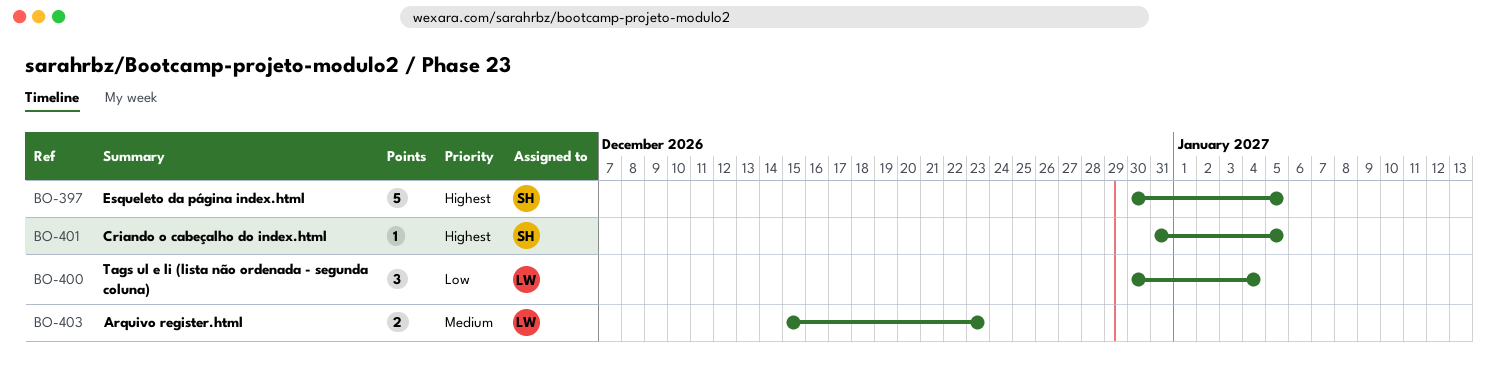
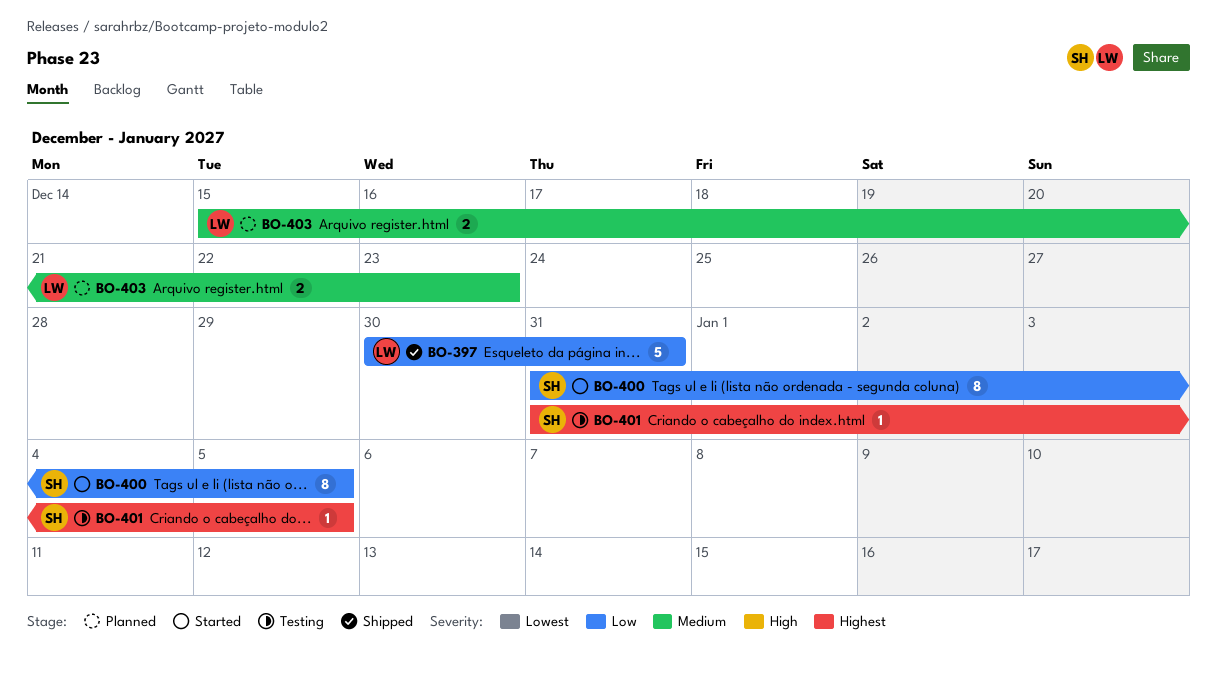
BO-397, owner: SH -> LW
BO-397, priority: Highest -> Low
BO-397, due: Jan 5 -> Dec 31
BO-400, owner: LW -> SH
BO-400, estimate: 3 -> 8
BO-400, start: Dec 30 -> Dec 31
BO-400, due: Jan 4 -> Jan 5

